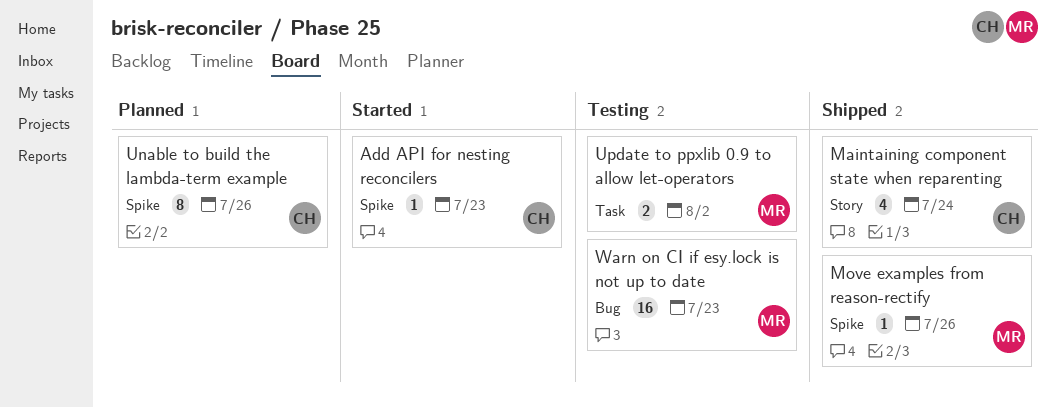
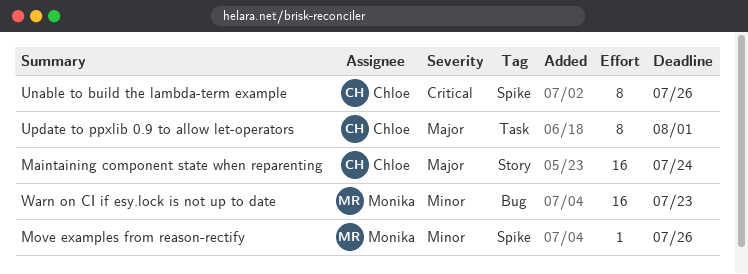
Add API for nesting reconcilers: present -> none
Maintaining component state when reparenting, estimate: 4 -> 16
Update to ppxlib 0.9 to allow let-operators, owner: Monika -> Chloe
Update to ppxlib 0.9 to allow let-operators, estimate: 2 -> 8
Update to ppxlib 0.9 to allow let-operators, due: Aug 2 -> Aug 1

